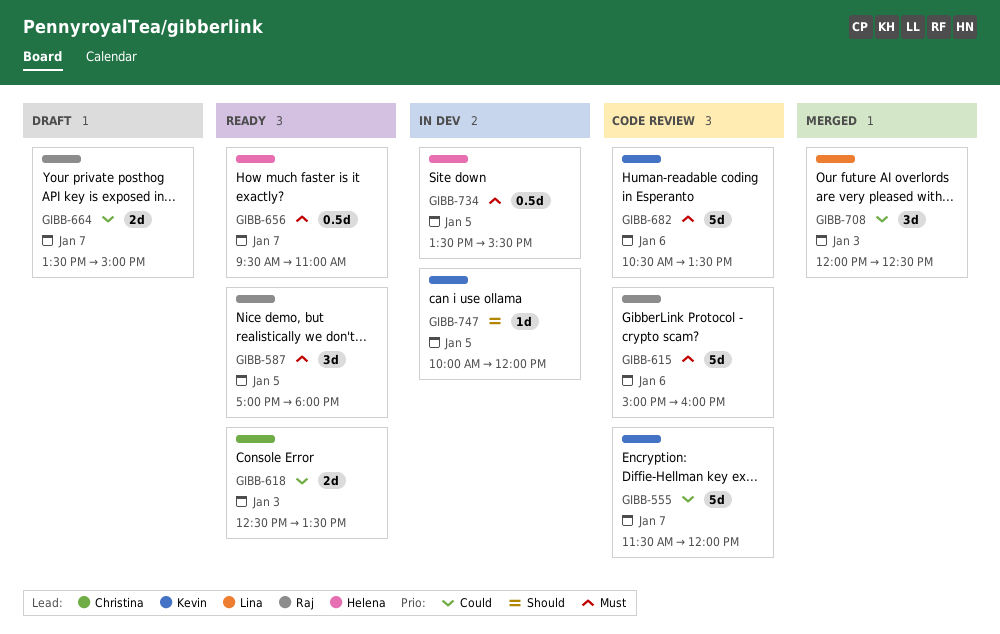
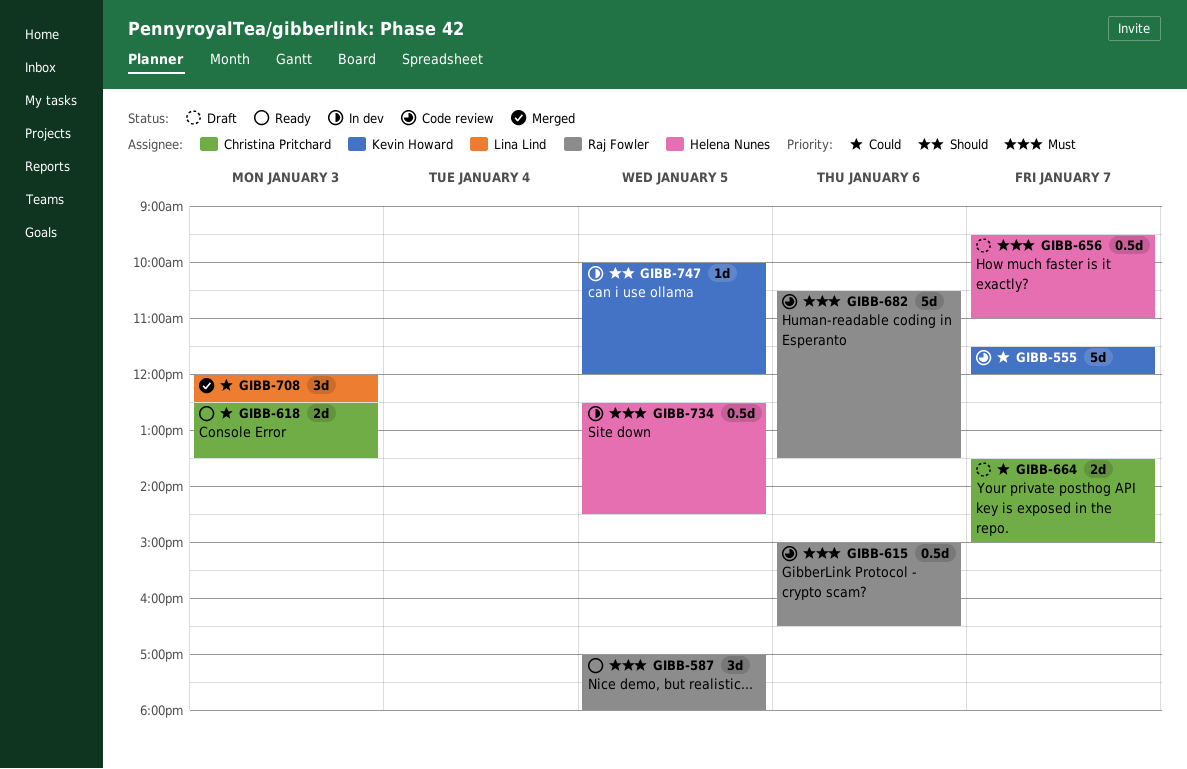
GIBB-615, estimate: 5d -> 0.5d
GIBB-615, ends: 16:00 -> 16:30
GIBB-656, status: Ready -> Draft
GIBB-664, owner: Raj Fowler -> Christina Pritchard
GIBB-682, owner: Kevin Howard -> Raj Fowler
GIBB-734, begins: 13:30 -> 12:30
GIBB-734, ends: 15:30 -> 14:30

